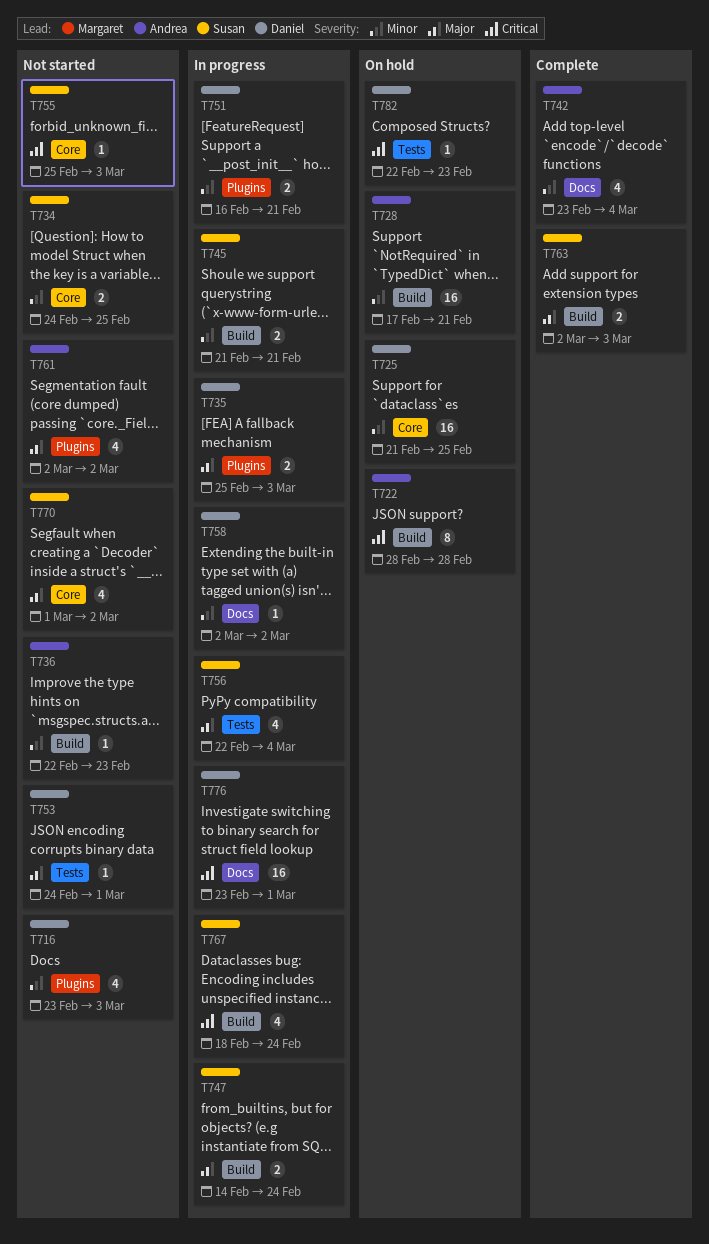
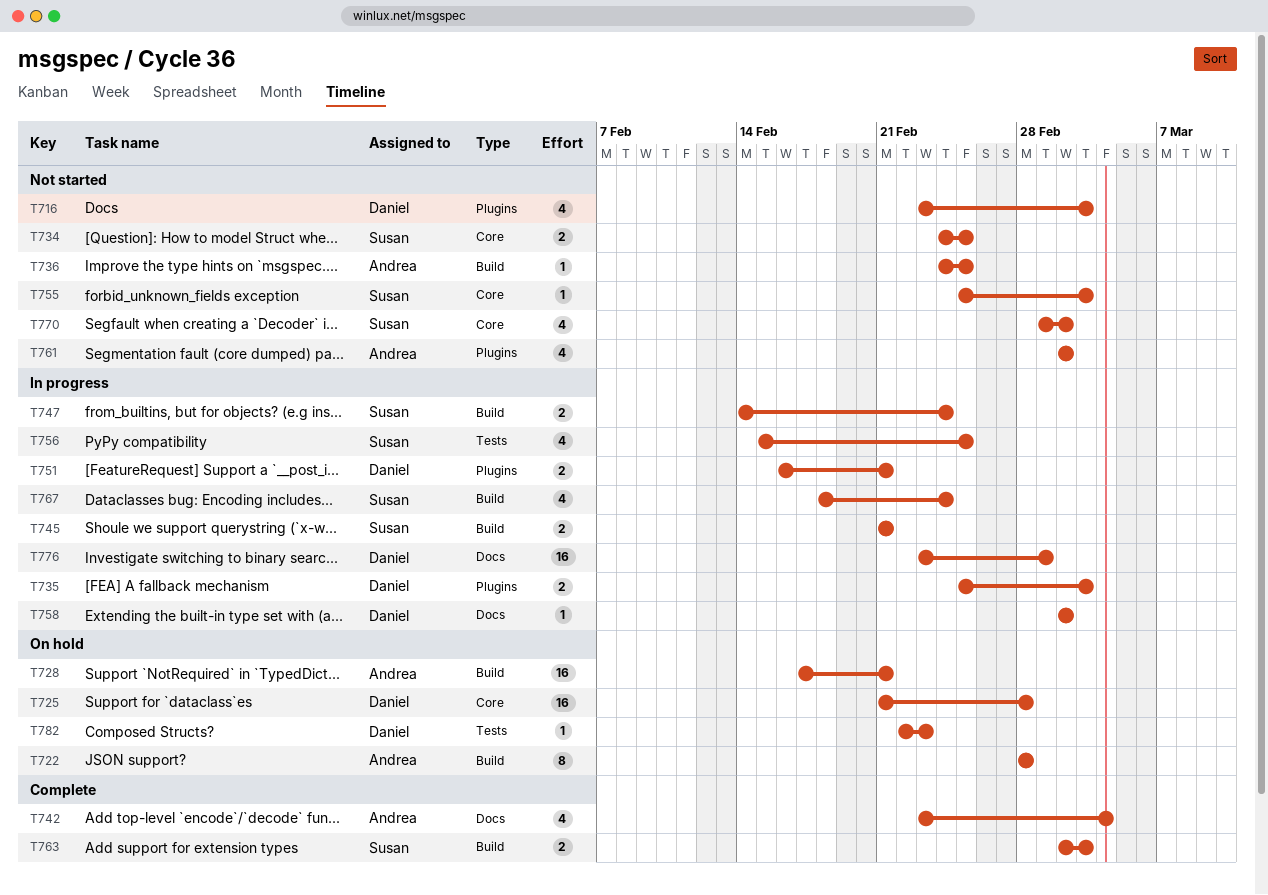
T725, due: Feb 25 -> Feb 28
T736, start: Feb 22 -> Feb 24
T736, due: Feb 23 -> Feb 25
T753: present -> none
T756, start: Feb 22 -> Feb 15
T756, due: Mar 4 -> Feb 25

